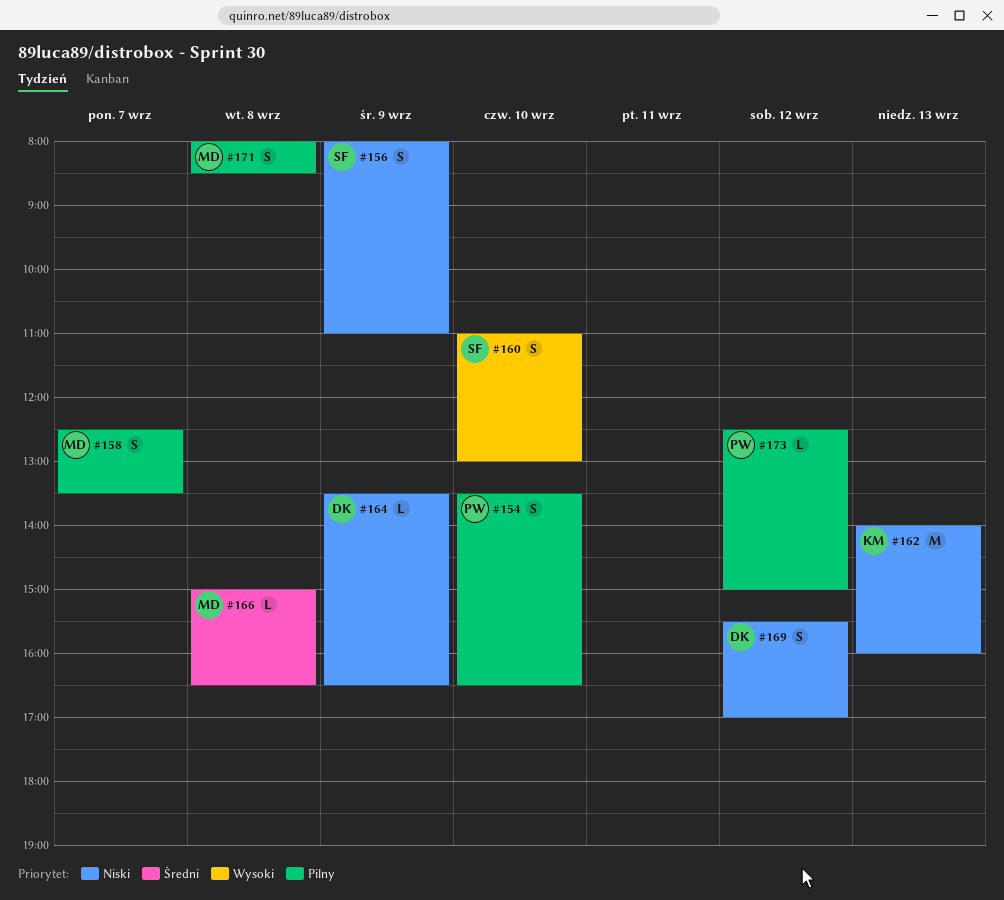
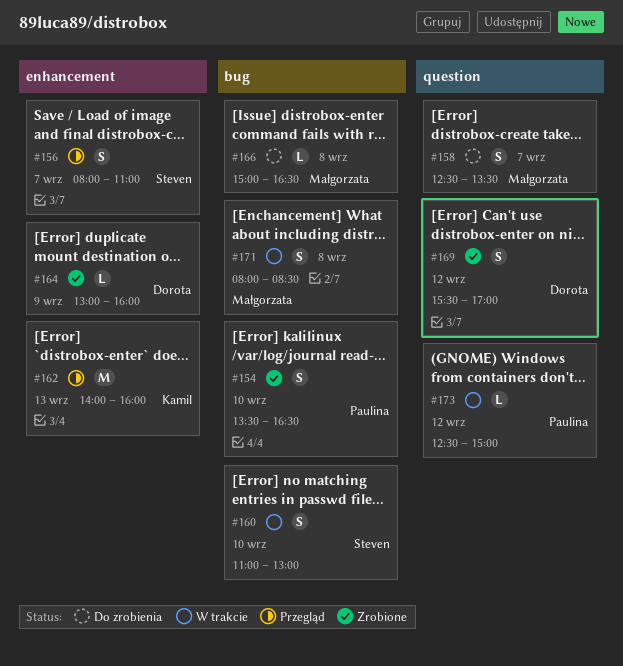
#156, day: Sep 9 -> Sep 7
#164, begins: 13:30 -> 13:00
#164, ends: 16:30 -> 16:00

